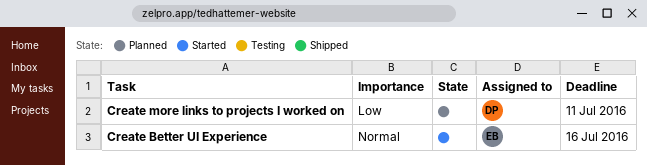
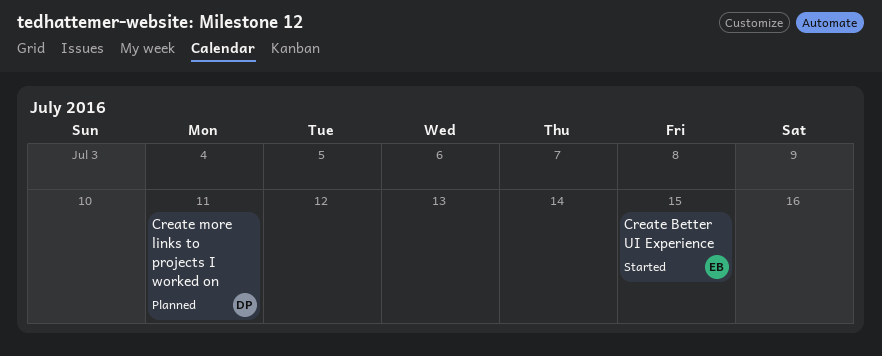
Create Better UI Experience, due: Jul 16 -> Jul 15

